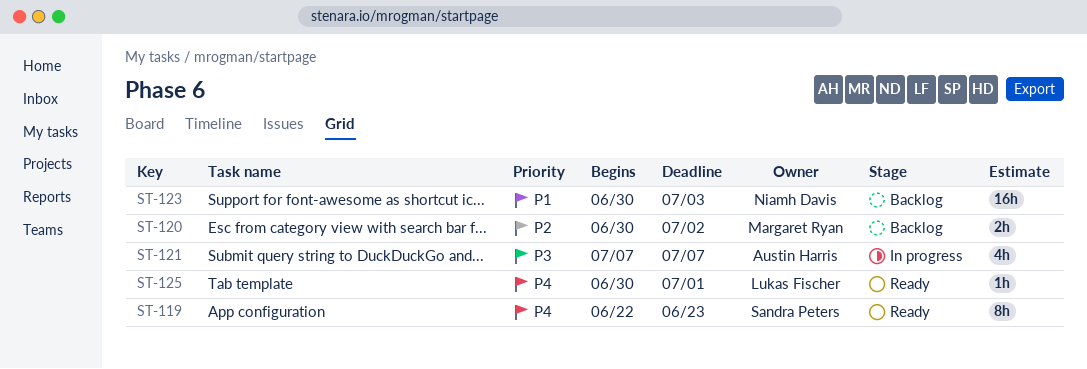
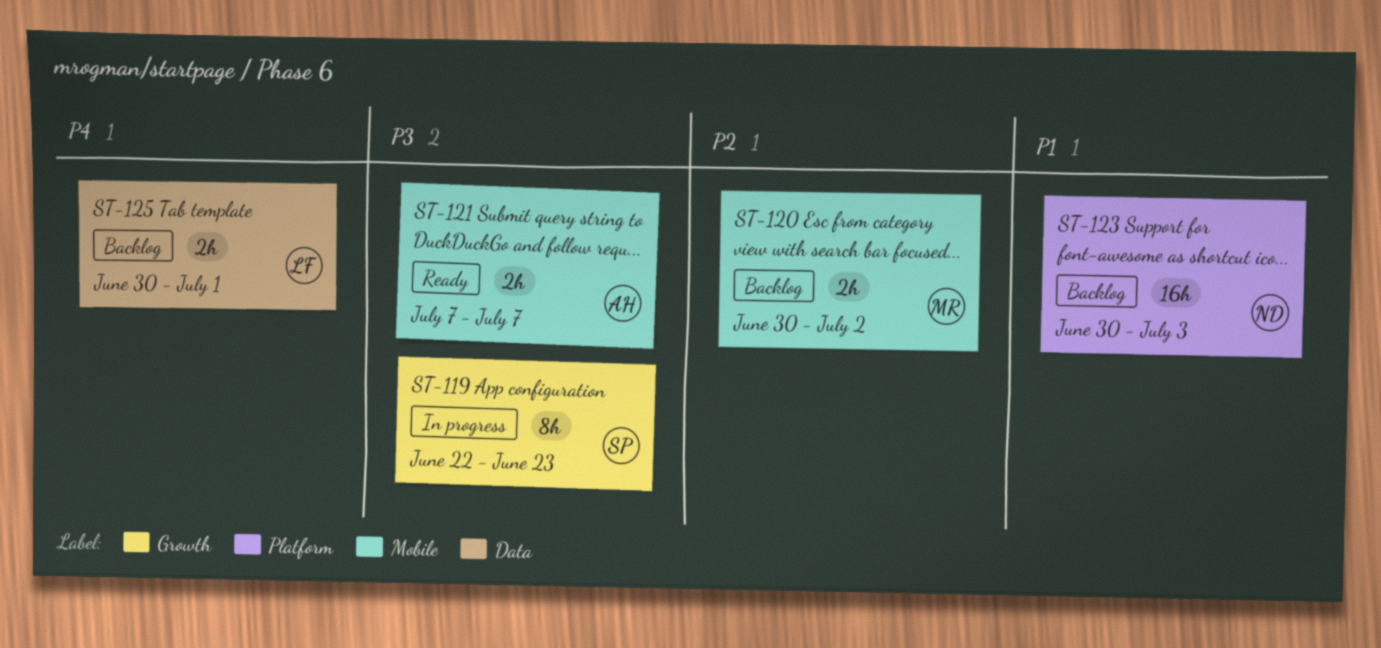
ST-119, status: Ready -> In progress
ST-119, priority: P4 -> P3
ST-121, status: In progress -> Ready
ST-121, estimate: 4h -> 2h
ST-125, status: Ready -> Backlog
ST-125, estimate: 1h -> 2h

